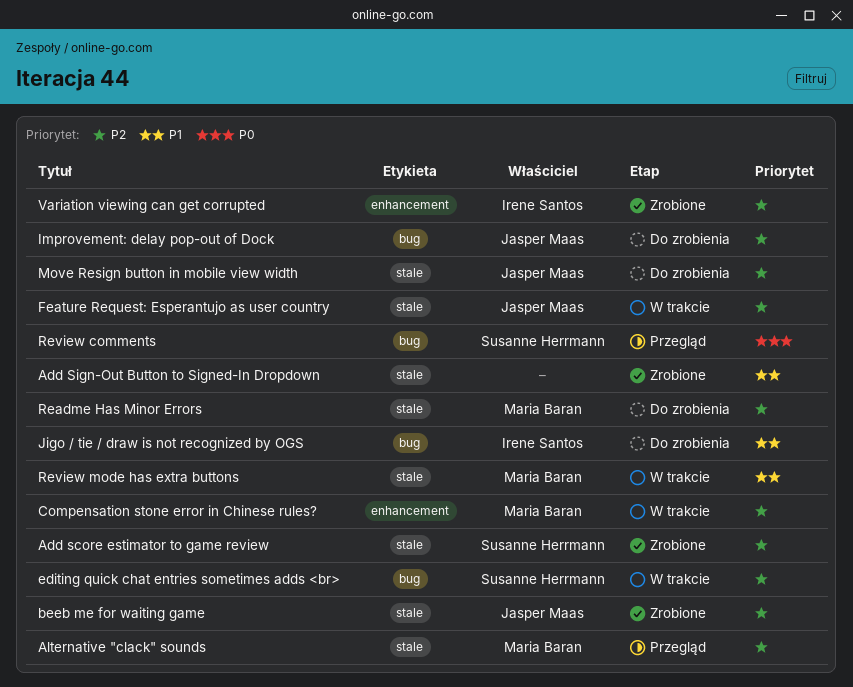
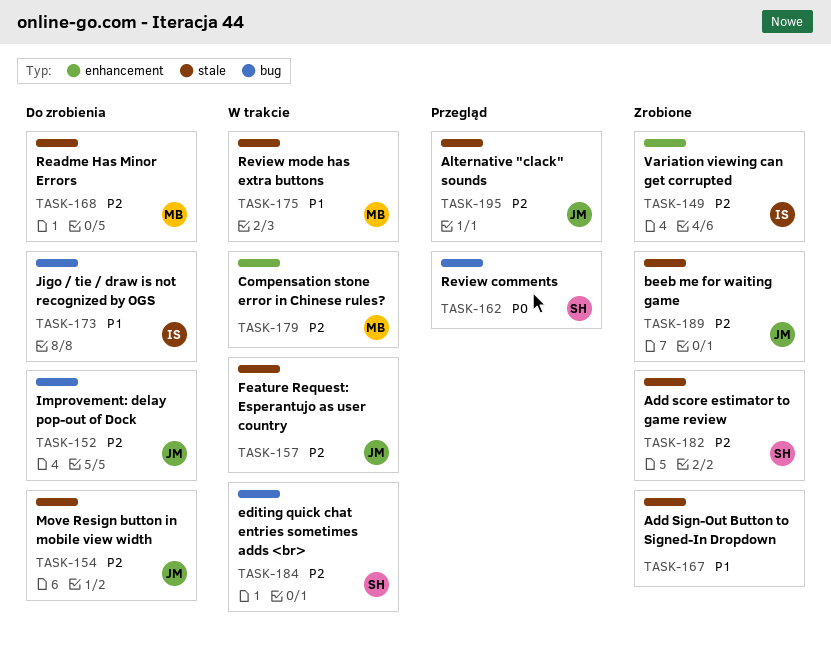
Alternative "clack" sounds, owner: Maria Baran -> Jasper Maas

